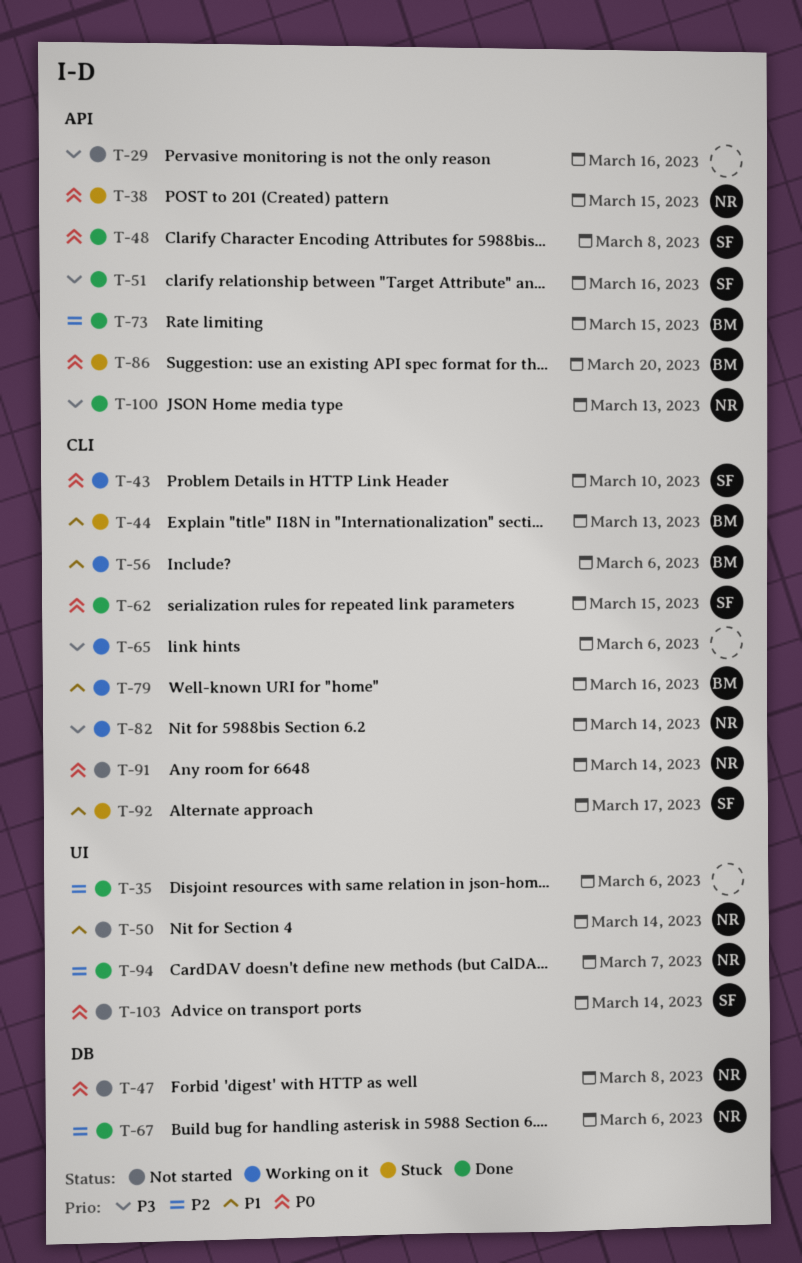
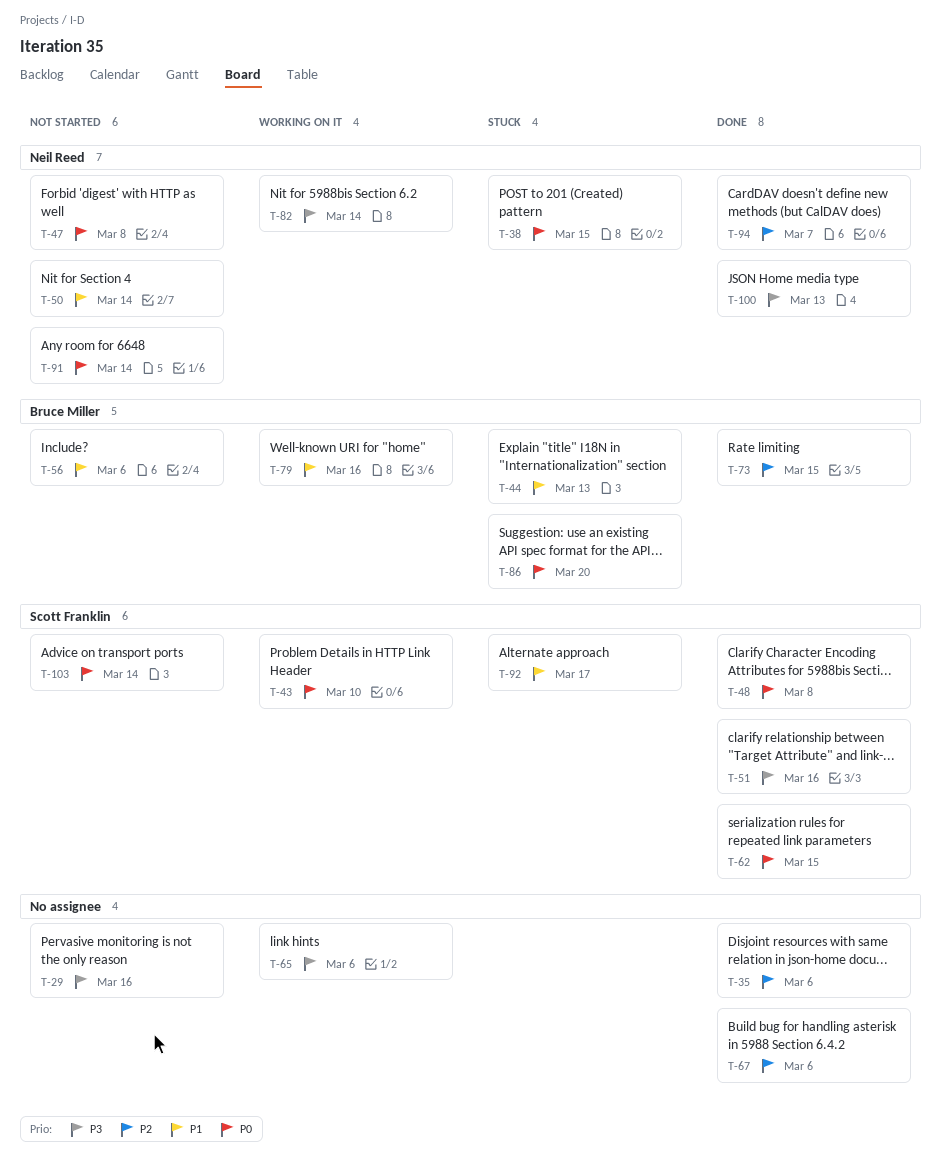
T-56, status: Working on it -> Not started
T-67, owner: Neil Reed -> none

